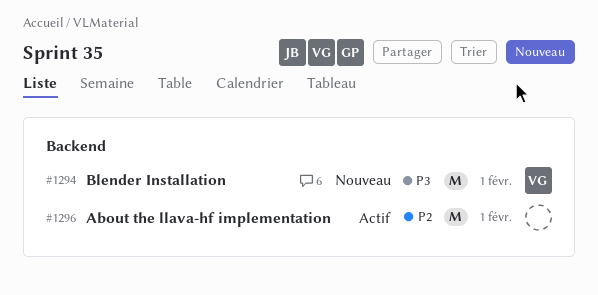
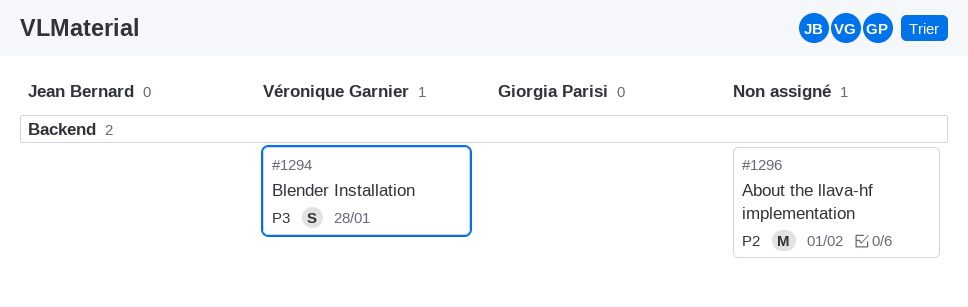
#1294, estimate: M -> S
#1294, due: Feb 1 -> Jan 28

